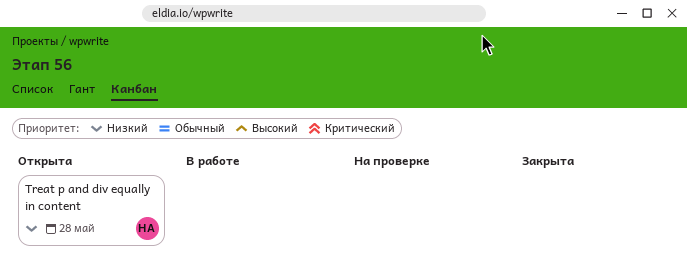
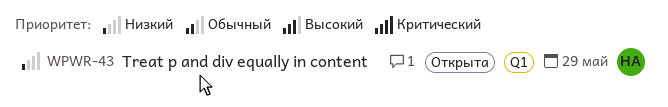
Treat p and div equally in content, due: May 28 -> May 29

